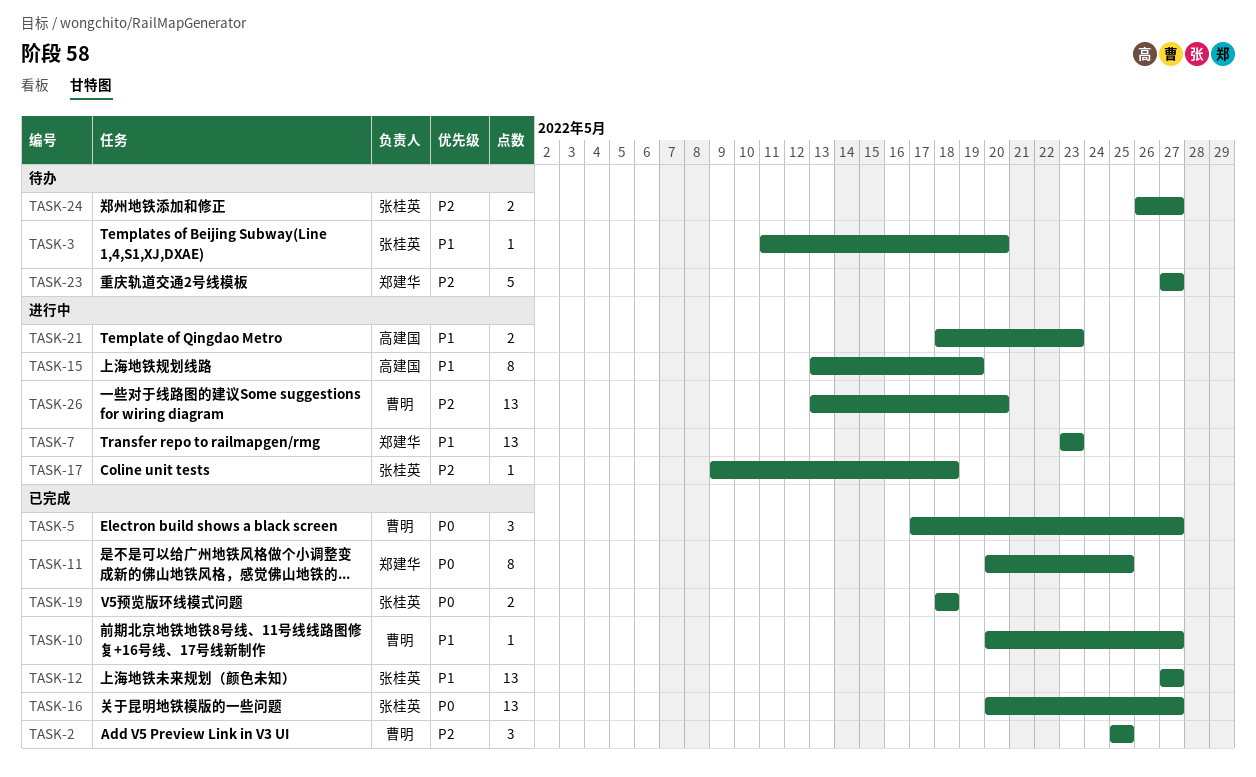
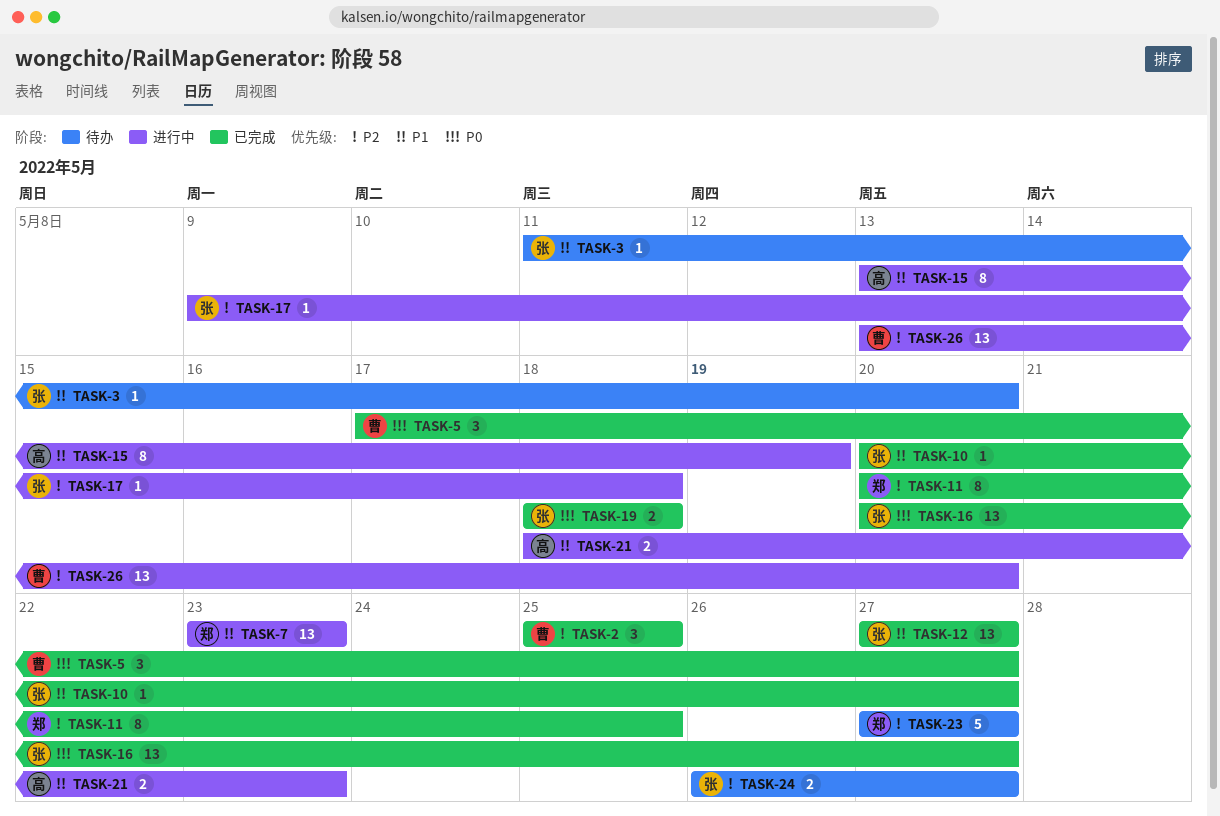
TASK-10, owner: 曹明 -> 张桂英
TASK-11, priority: P0 -> P2

